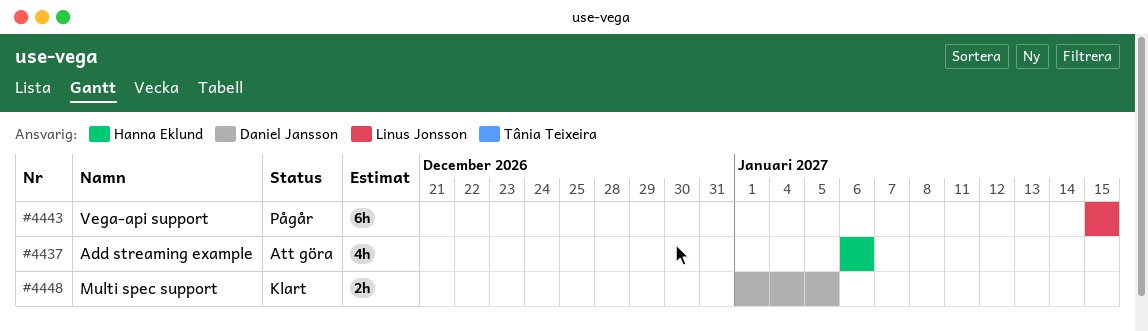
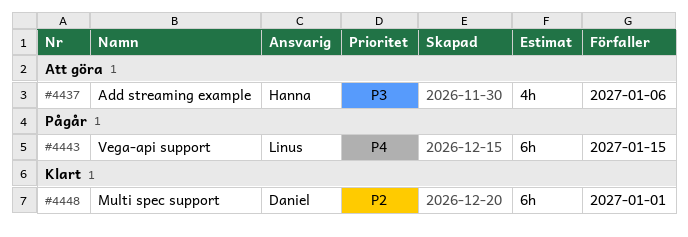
#4448, estimate: 2h -> 6h
#4448, due: Jan 5 -> Jan 1

